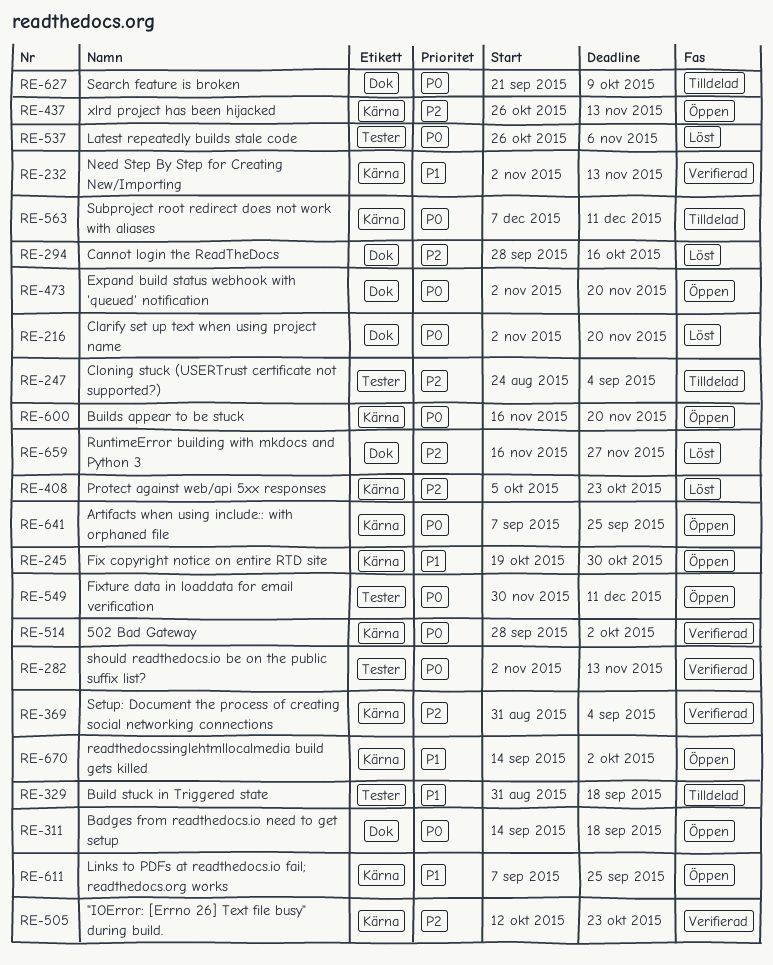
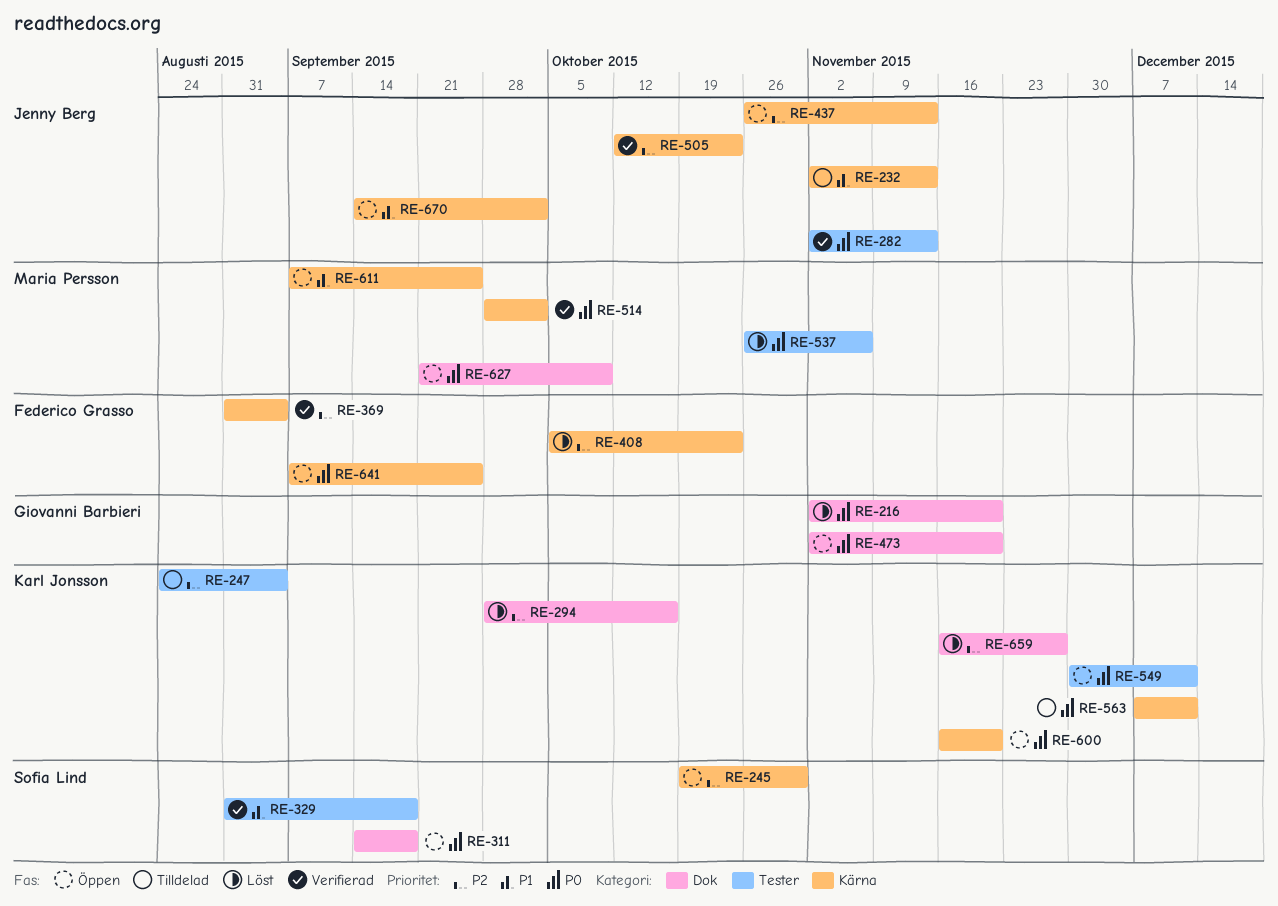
RE-232, status: Verifierad -> Tilldelad
RE-245, priority: P1 -> P2
RE-329, status: Tilldelad -> Verifierad
RE-627, status: Tilldelad -> Öppen

